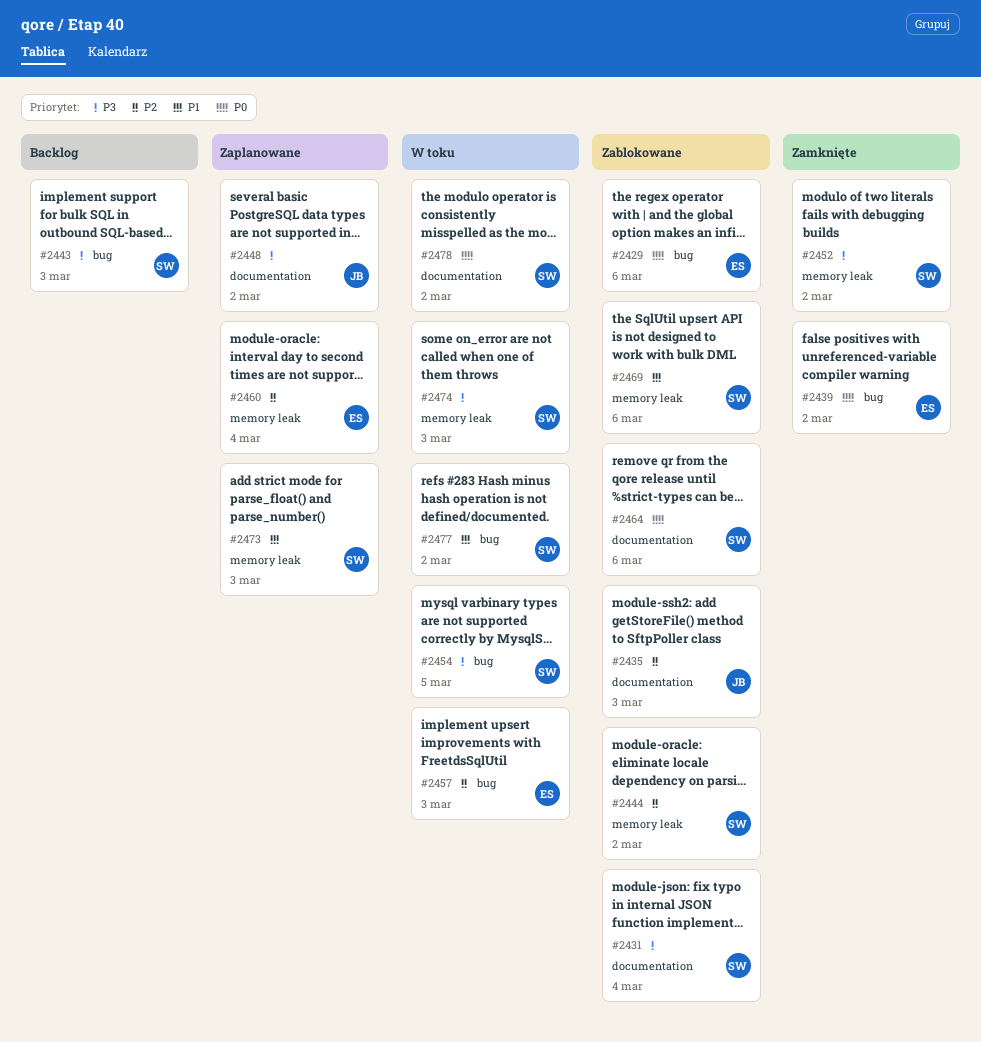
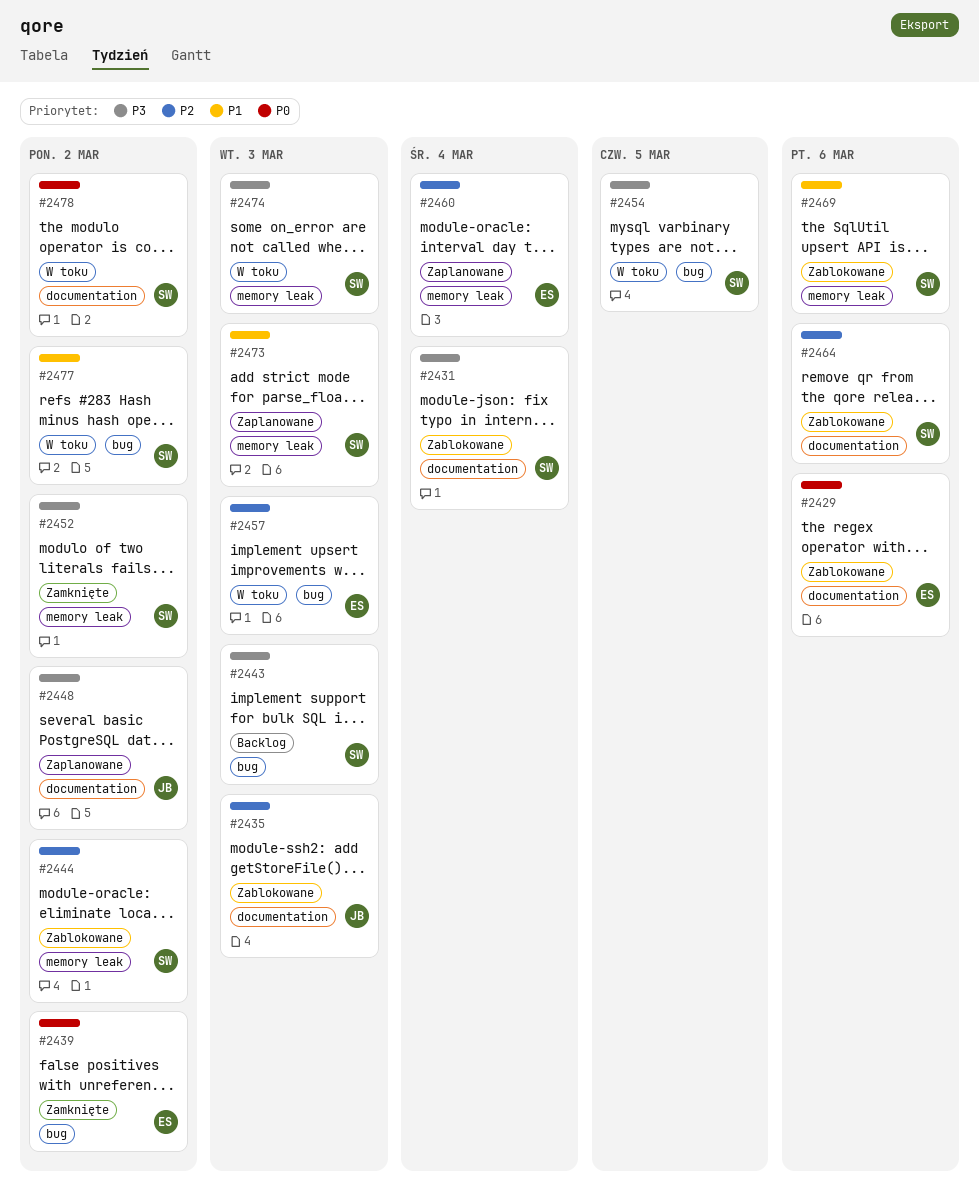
#2429, label: bug -> documentation
#2464, priority: P0 -> P2

